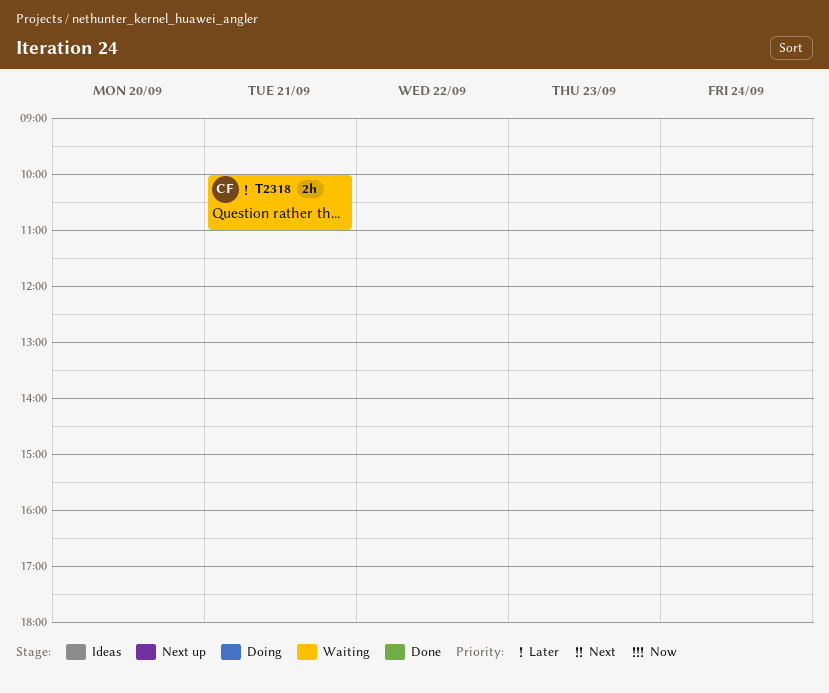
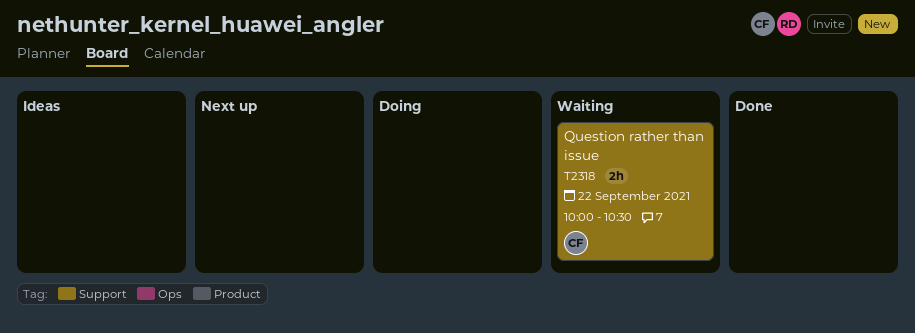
T2318, day: Sep 21 -> Sep 22
T2318, ends: 11:00 -> 10:30

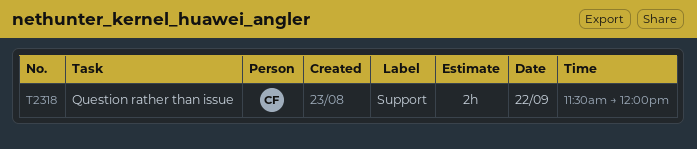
T2318, begins: 10:00 -> 11:30
T2318, ends: 10:30 -> 12:00

